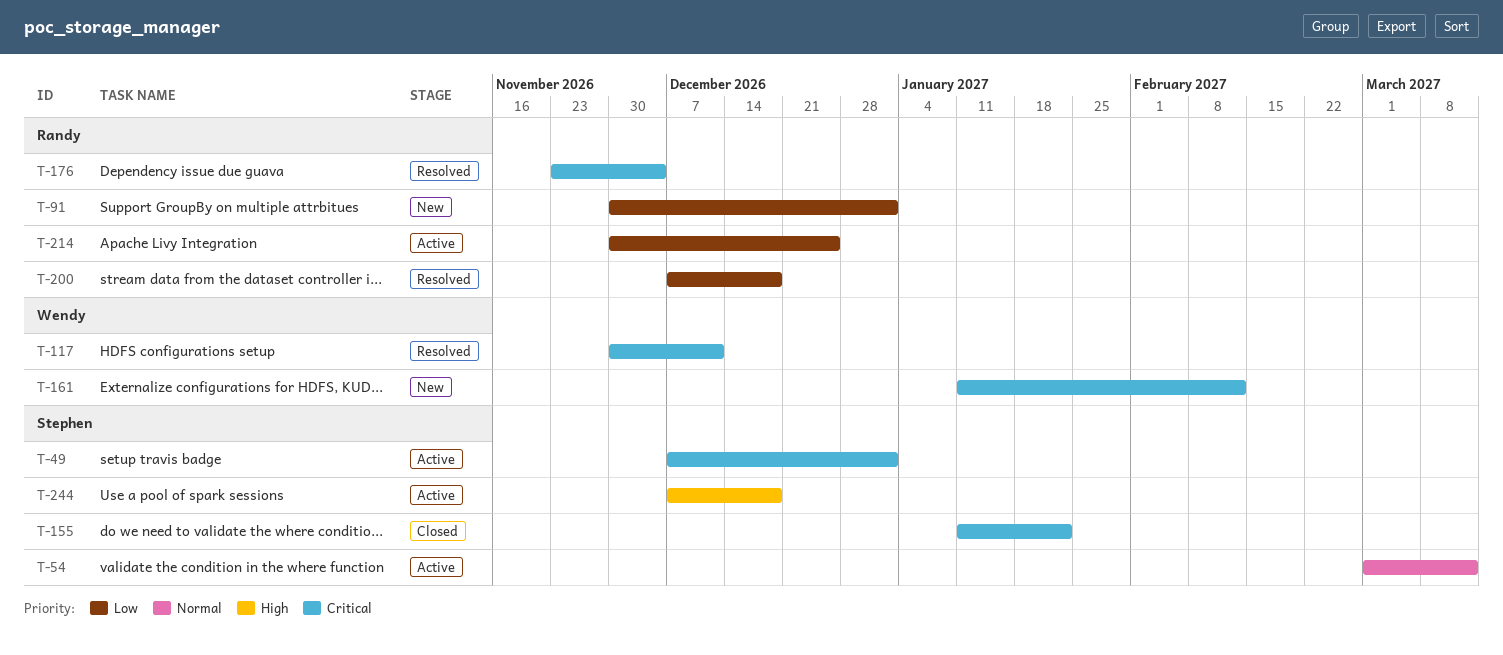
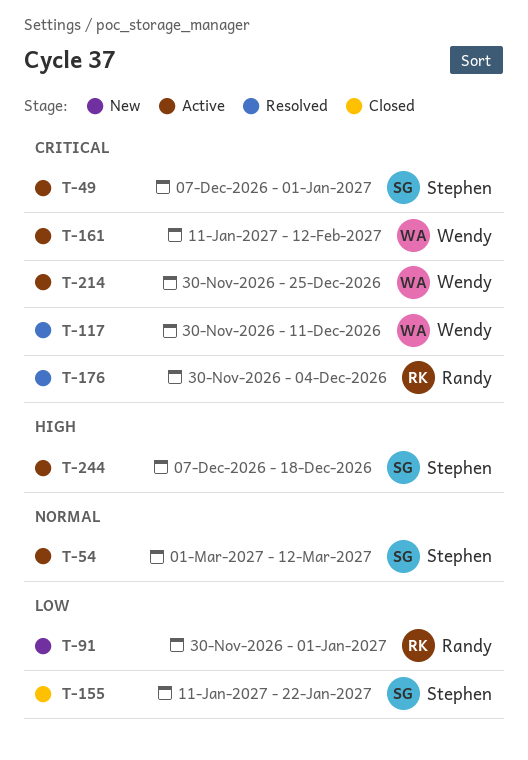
T-155, priority: Critical -> Low
T-161, status: New -> Active
T-176, start: Nov 23 -> Nov 30
T-200: present -> none
T-214, owner: Randy -> Wendy
T-214, priority: Low -> Critical

